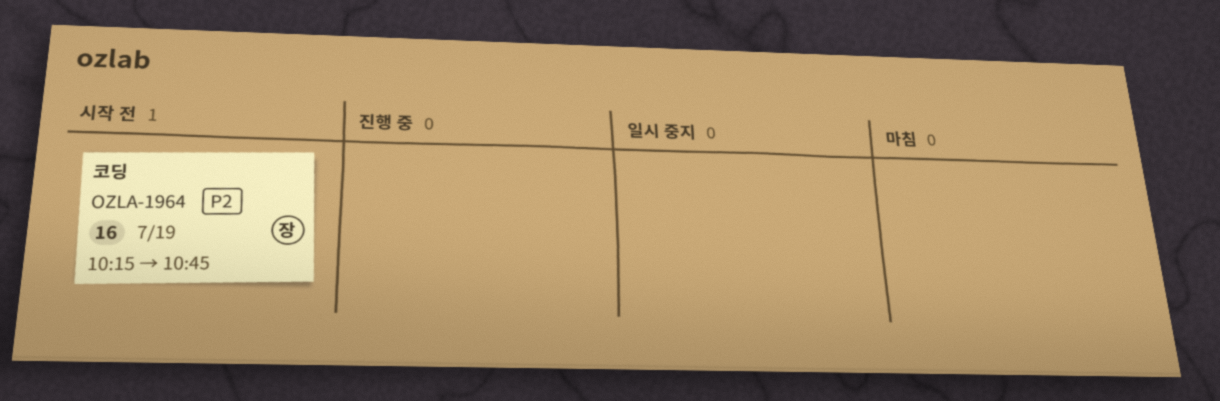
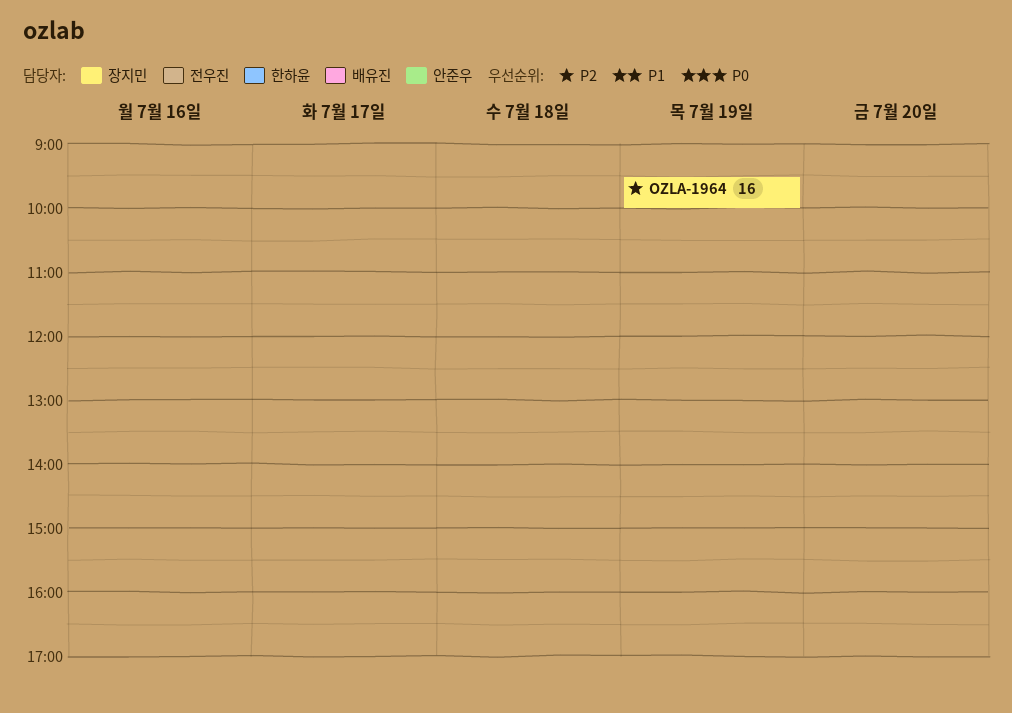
OZLA-1964, begins: 10:15 -> 09:30
OZLA-1964, ends: 10:45 -> 10:00

